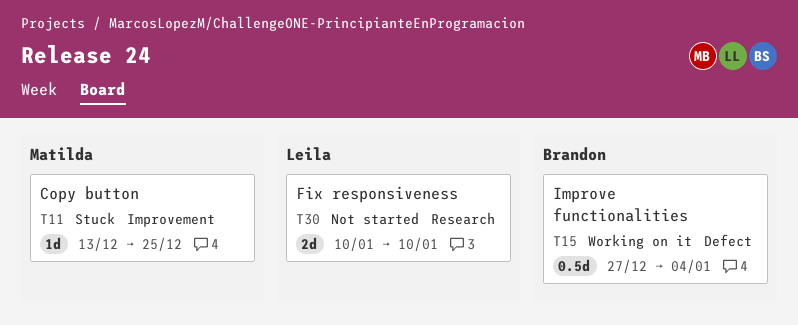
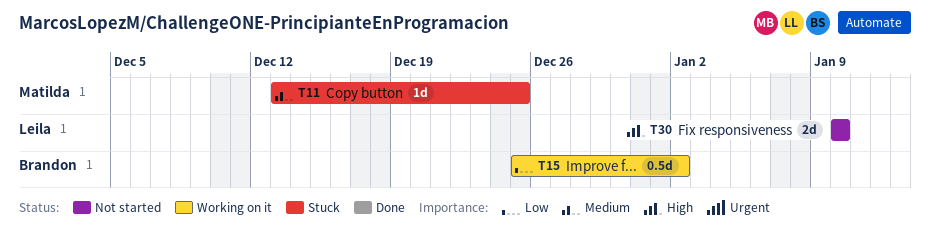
T15, start: Dec 27 -> Dec 25
T15, due: Jan 4 -> Jan 2

